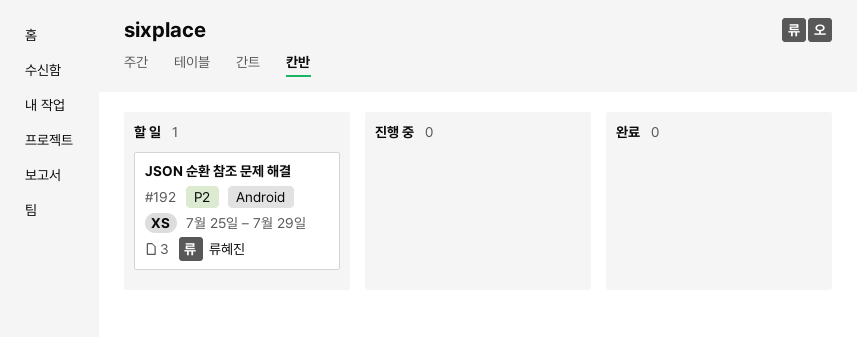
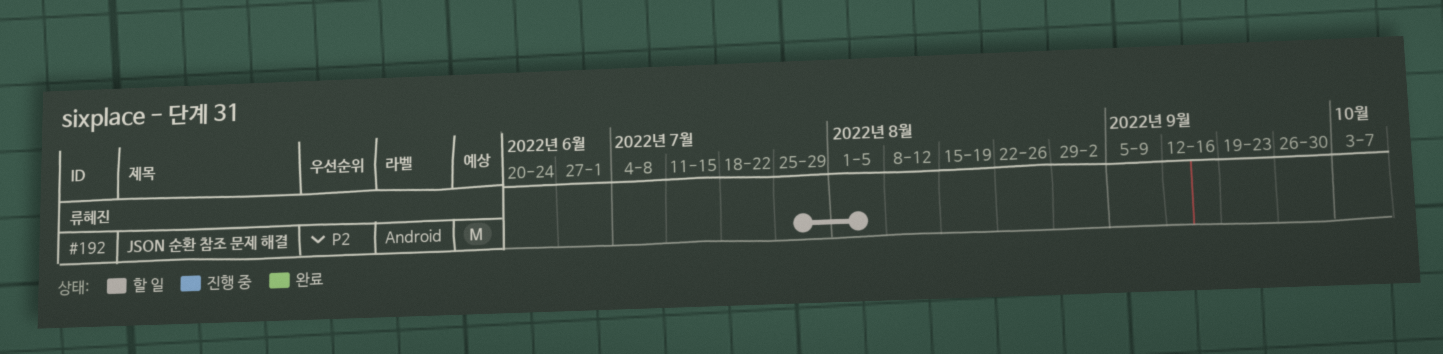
#192, estimate: XS -> M
#192, due: Jul 29 -> Aug 5

